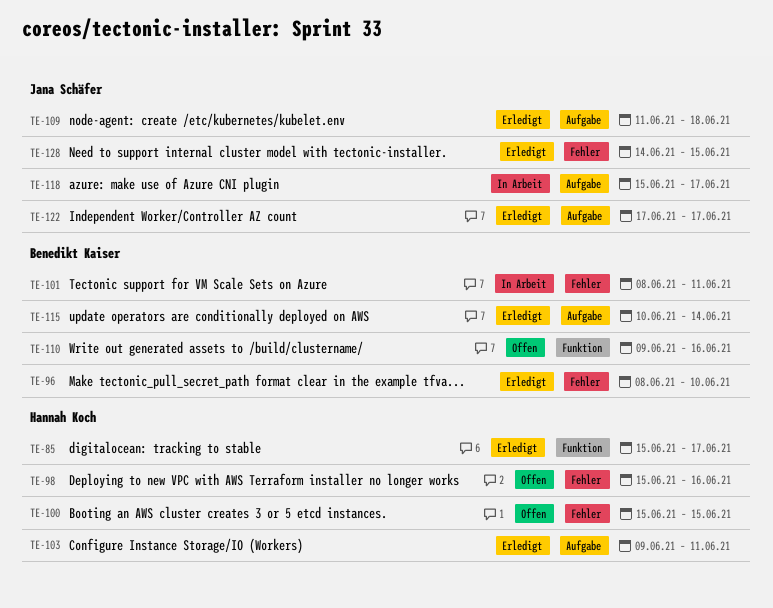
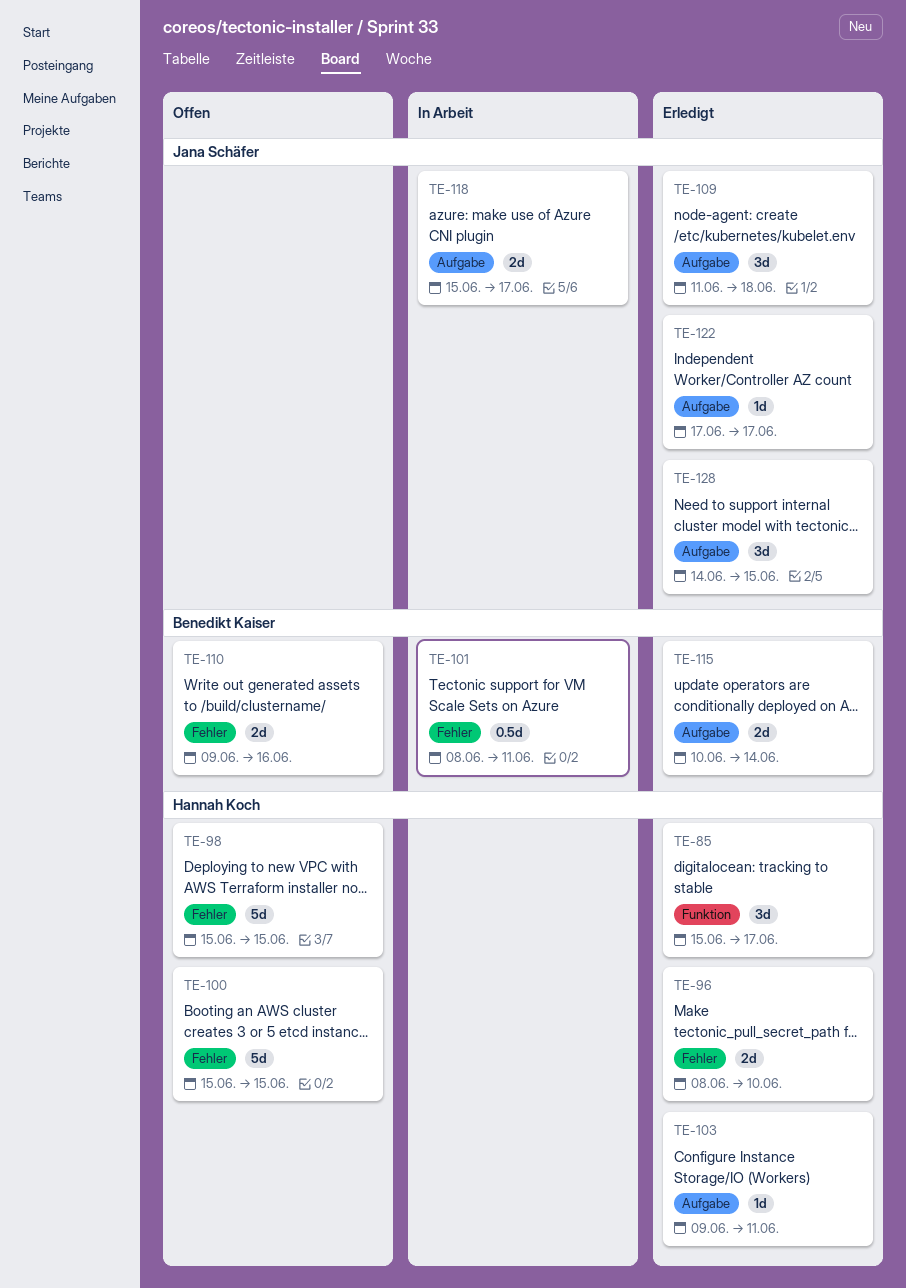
TE-96, owner: Benedikt Kaiser -> Hannah Koch
TE-98, due: Jun 16 -> Jun 15
TE-110, label: Funktion -> Fehler
TE-128, label: Fehler -> Aufgabe

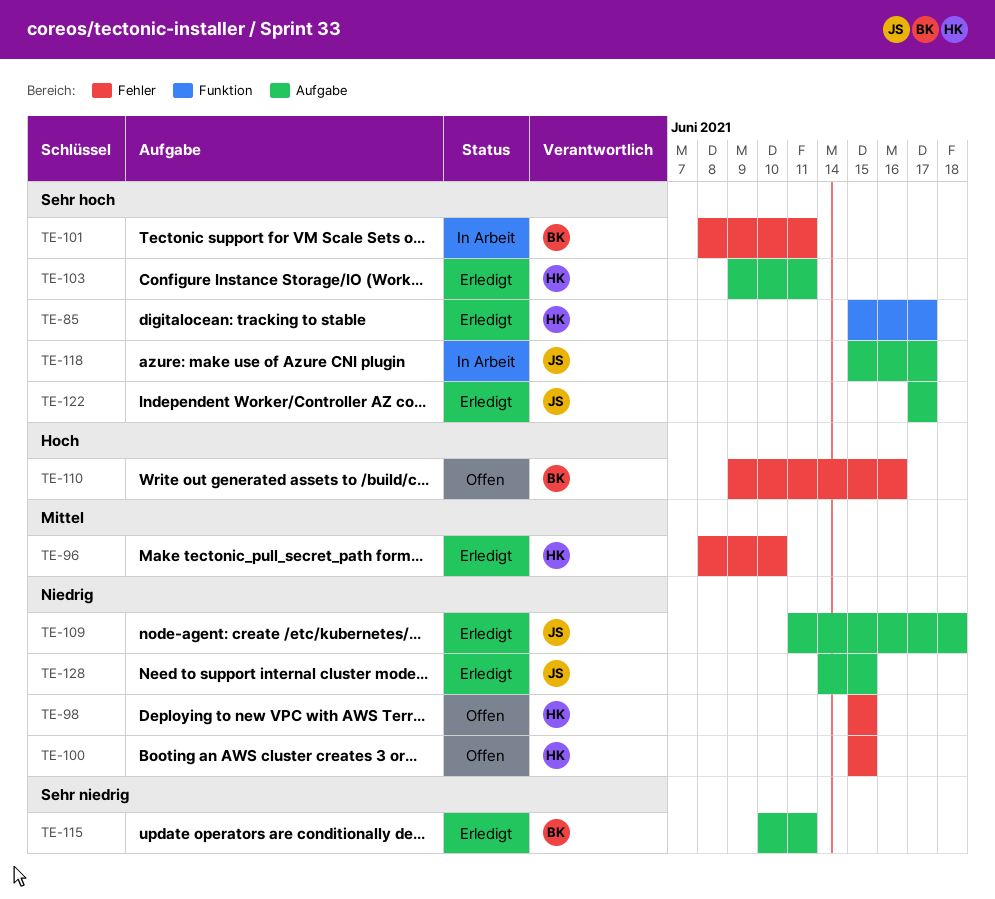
TE-115, due: Jun 14 -> Jun 11

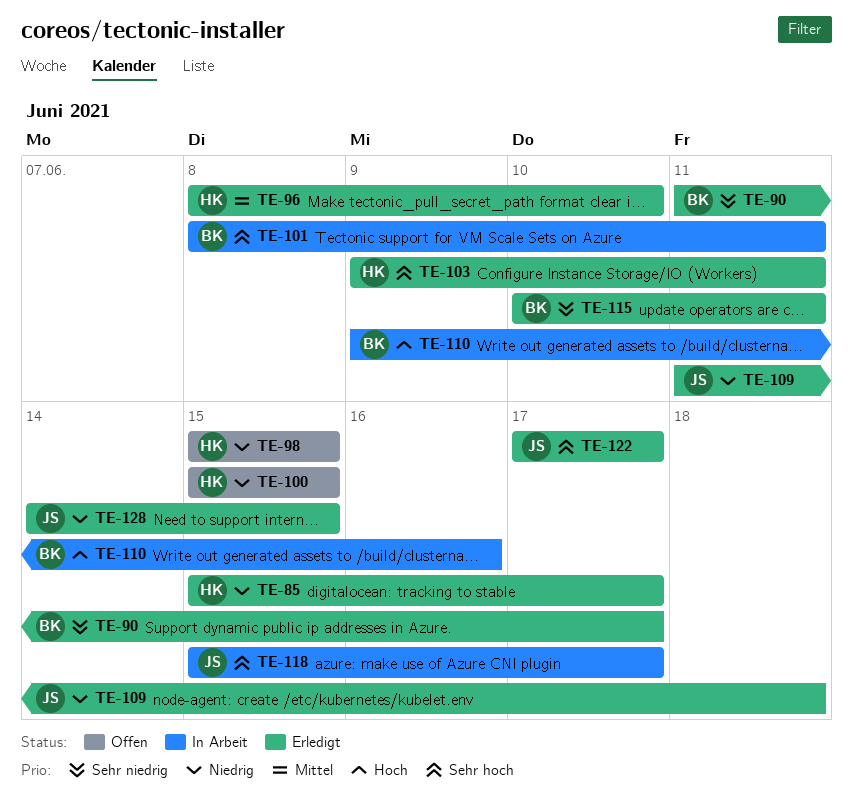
TE-85, priority: Sehr hoch -> Niedrig
TE-90: none -> present
TE-110, status: Offen -> In Arbeit

